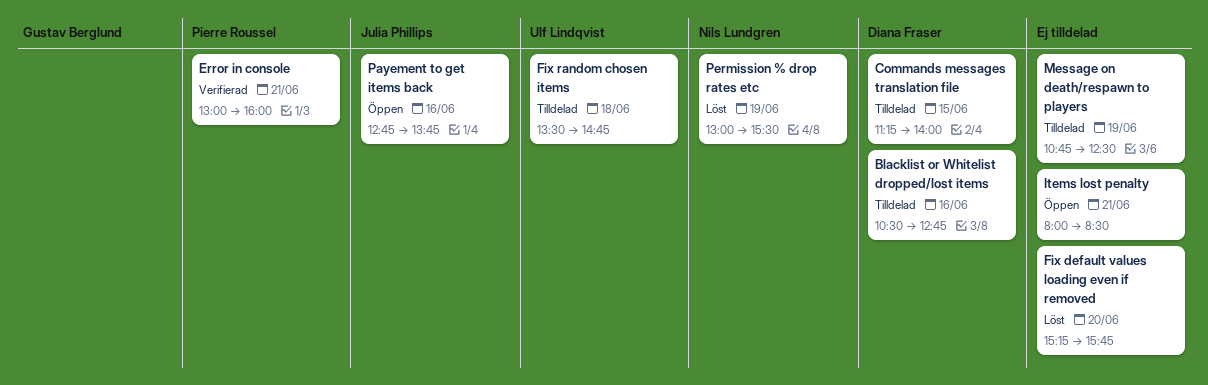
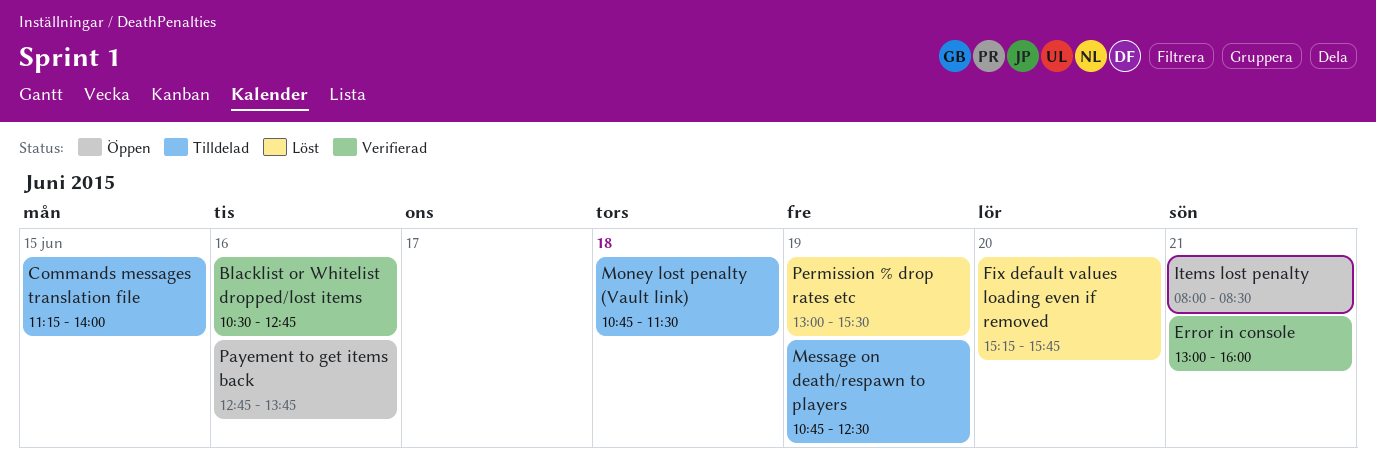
Blacklist or Whitelist dropped/lost items, status: Tilldelad -> Verifierad
Fix random chosen items: present -> none
Money lost penalty (Vault link): none -> present

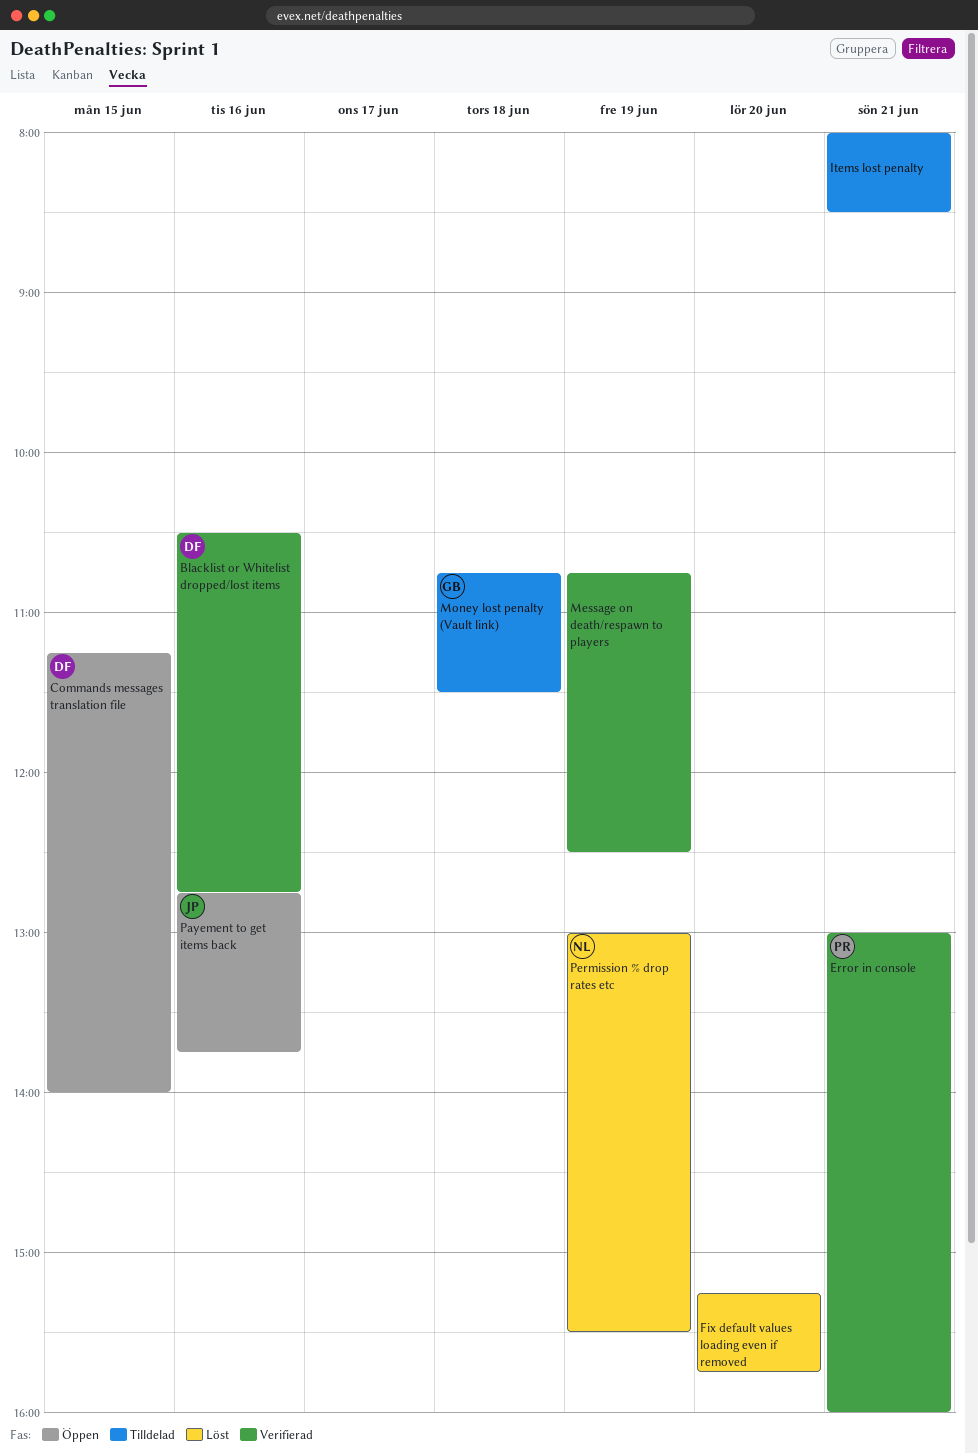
Commands messages translation file, status: Tilldelad -> Öppen
Items lost penalty, status: Öppen -> Tilldelad
Message on death/respawn to players, status: Tilldelad -> Verifierad

